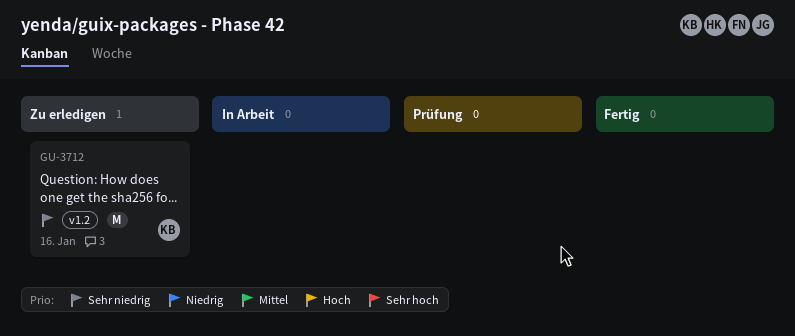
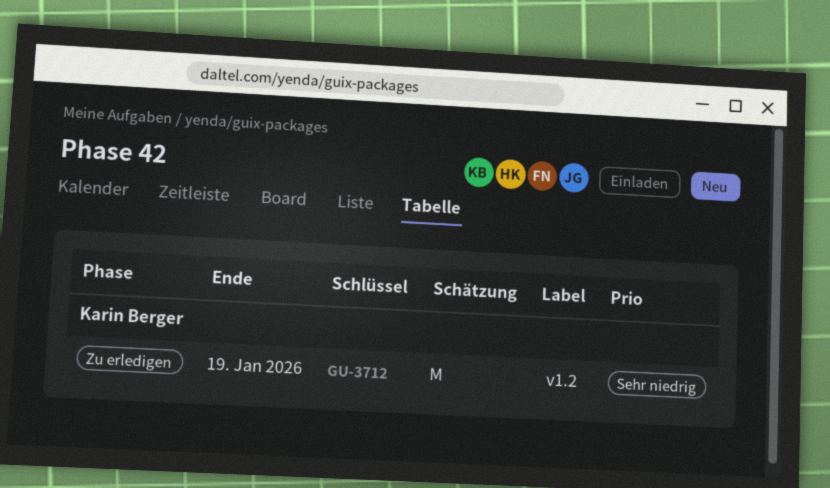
GU-3712, due: Jan 16 -> Jan 19

